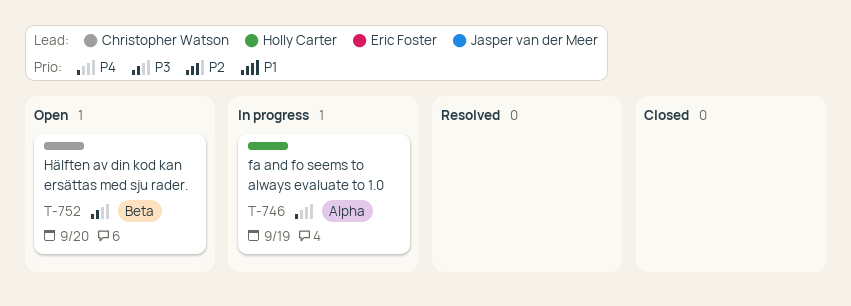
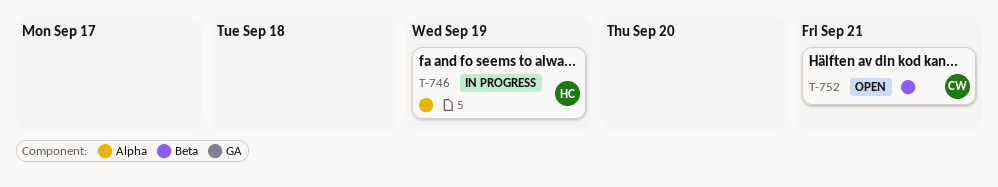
T-752, due: Sep 20 -> Sep 21

